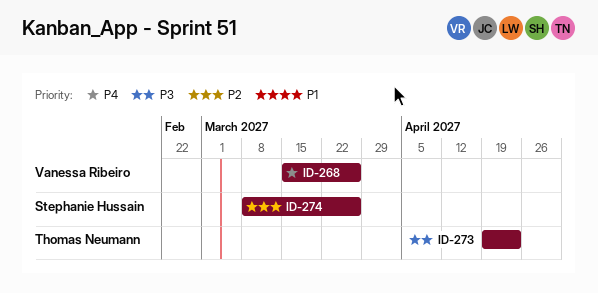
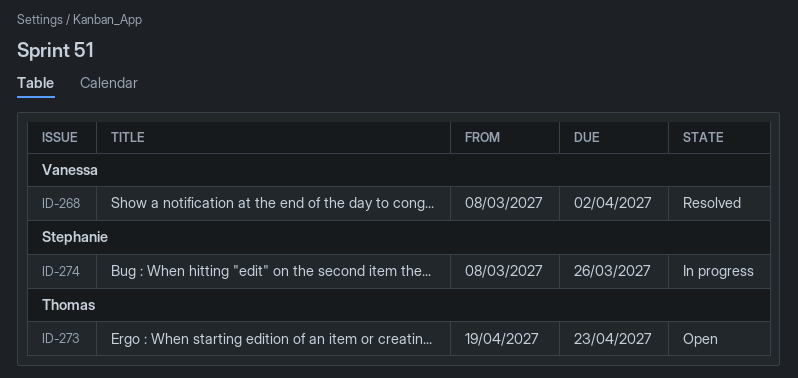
ID-268, start: Mar 15 -> Mar 8
ID-268, due: Mar 26 -> Apr 2

